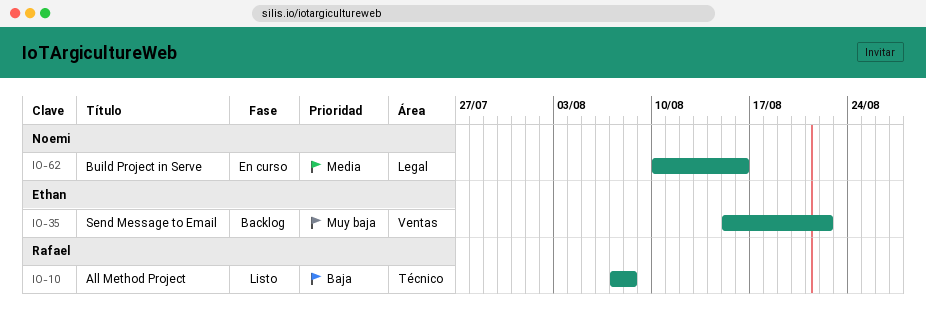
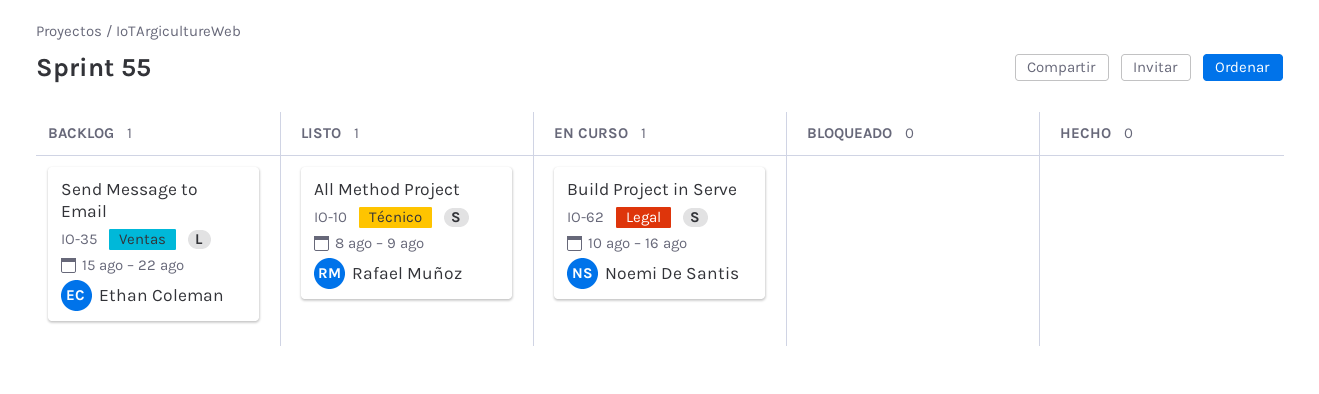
IO-10, start: Aug 7 -> Aug 8
IO-10, due: Aug 8 -> Aug 9

